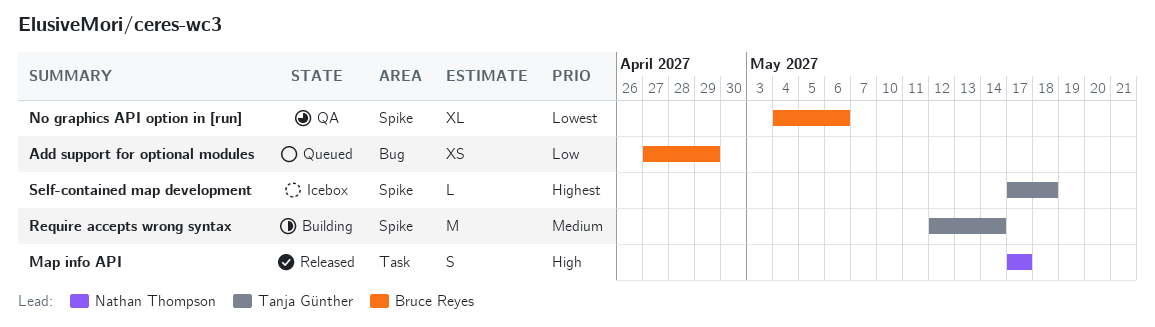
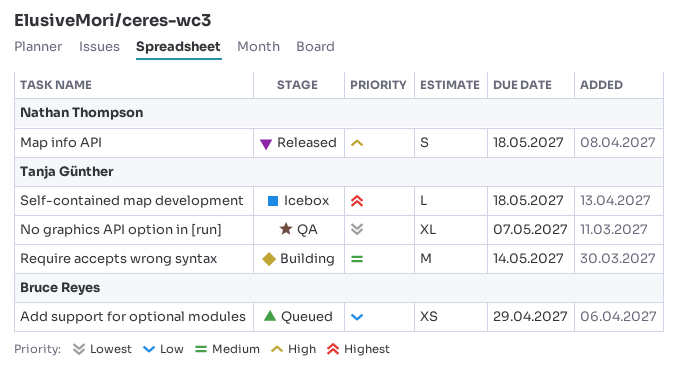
Map info API, due: May 17 -> May 18
No graphics API option in [run], owner: Bruce Reyes -> Tanja Günther
No graphics API option in [run], due: May 6 -> May 7

